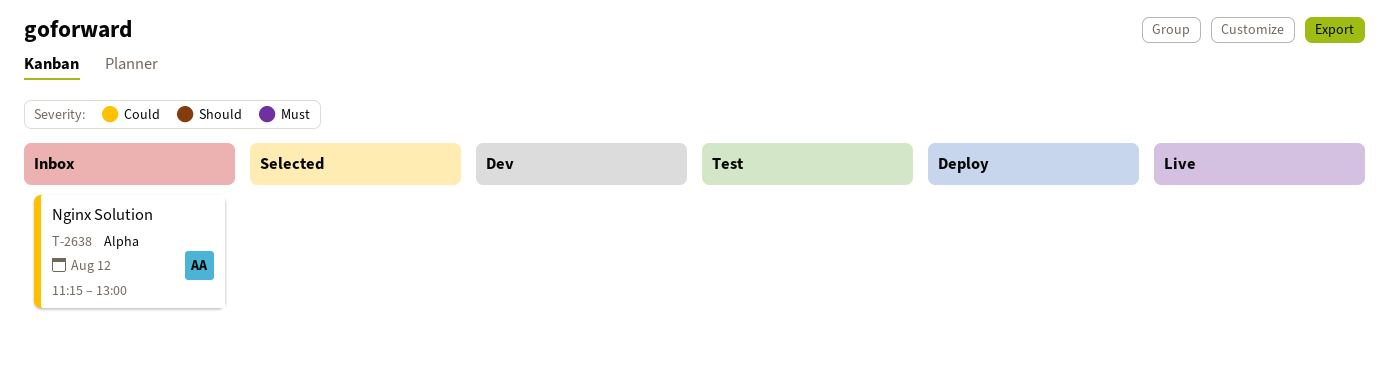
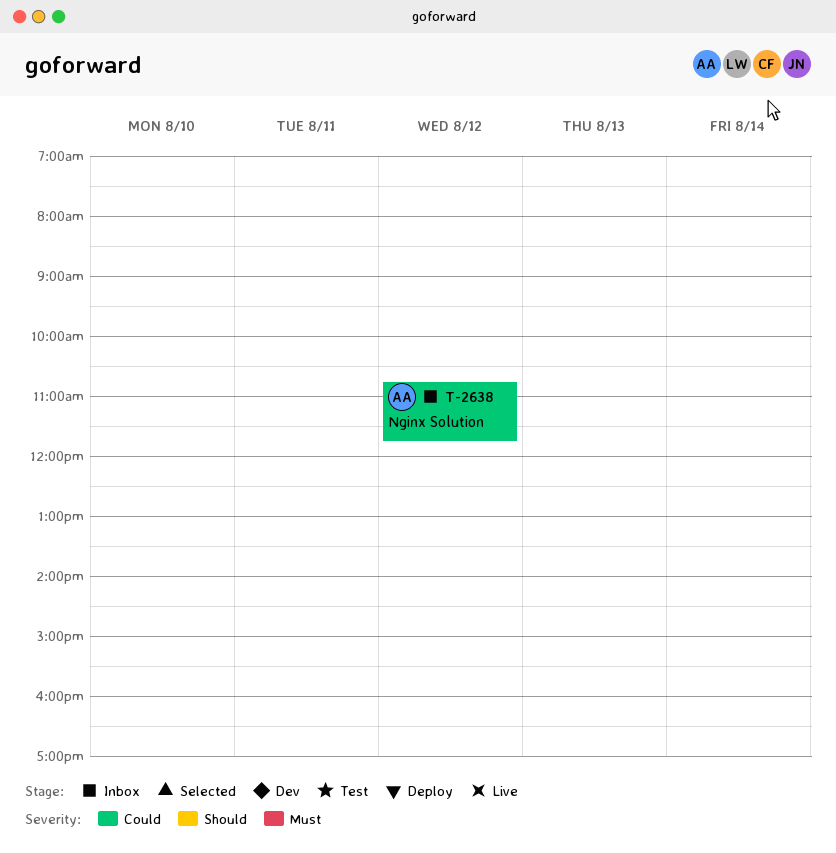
T-2638, begins: 11:15 -> 10:45
T-2638, ends: 13:00 -> 11:45

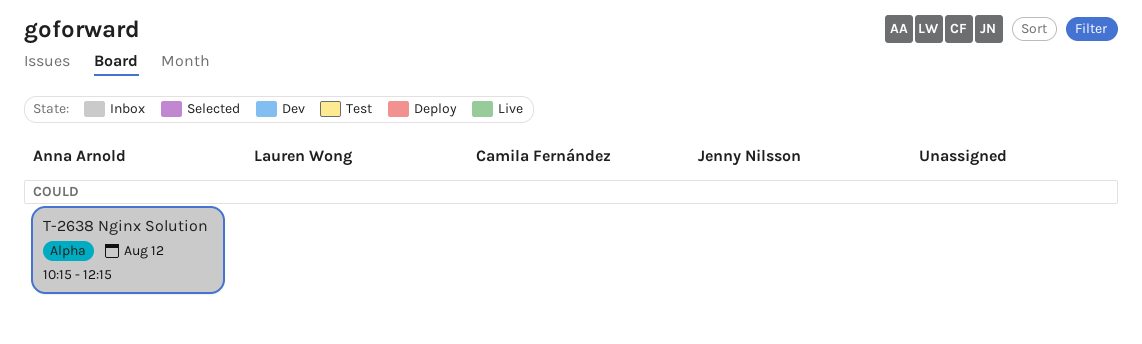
T-2638, begins: 10:45 -> 10:15
T-2638, ends: 11:45 -> 12:15

